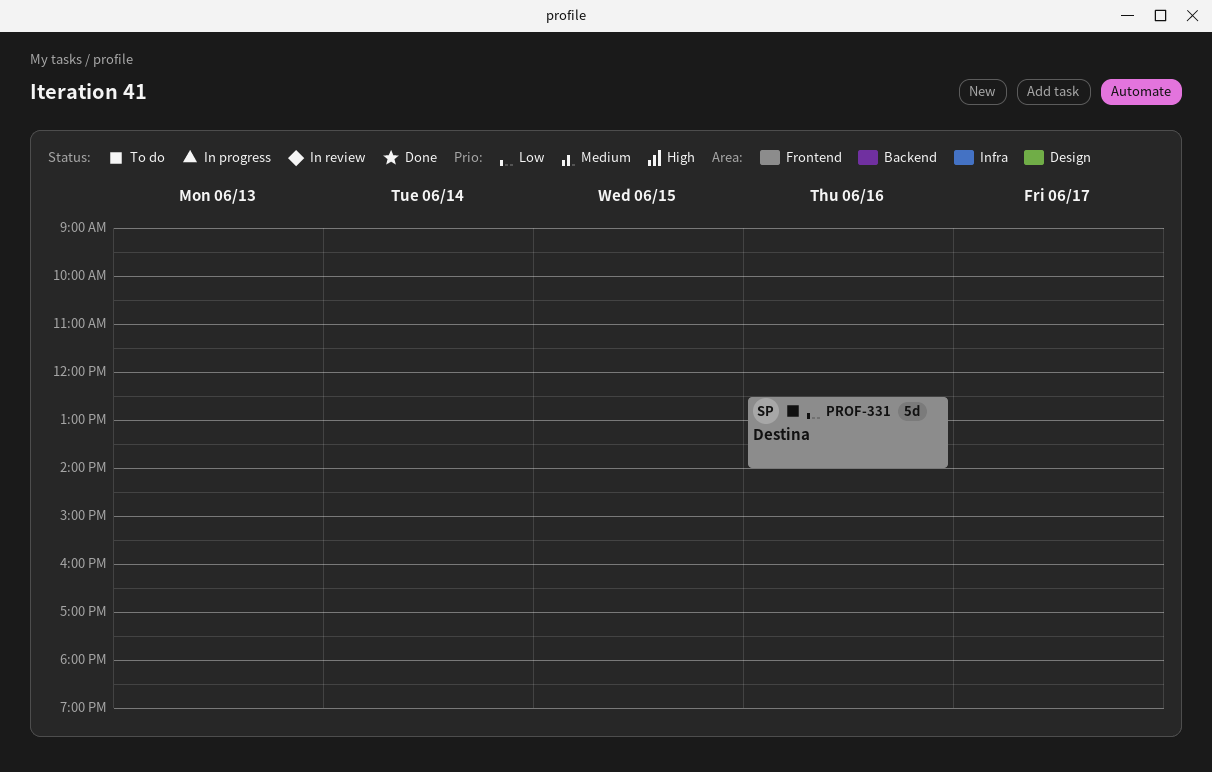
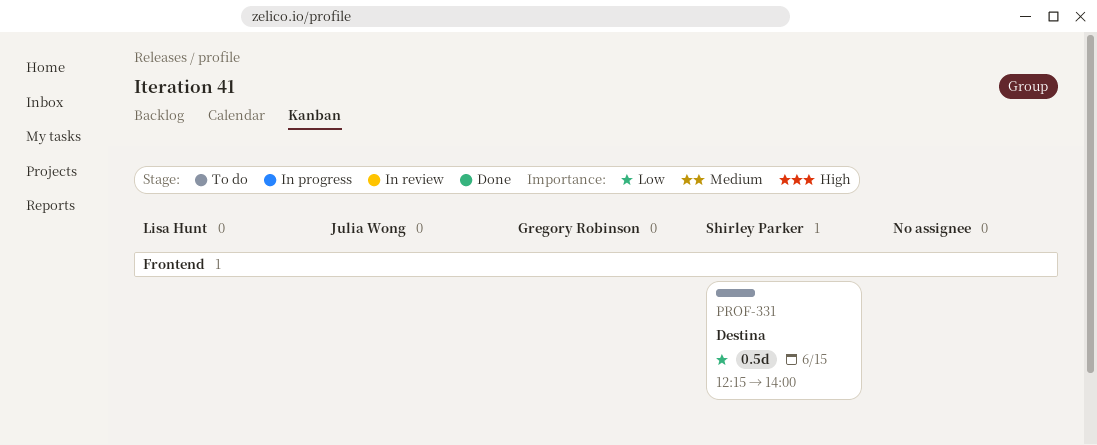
PROF-331, estimate: 5d -> 0.5d
PROF-331, day: Jun 16 -> Jun 15
PROF-331, begins: 12:30 -> 12:15

